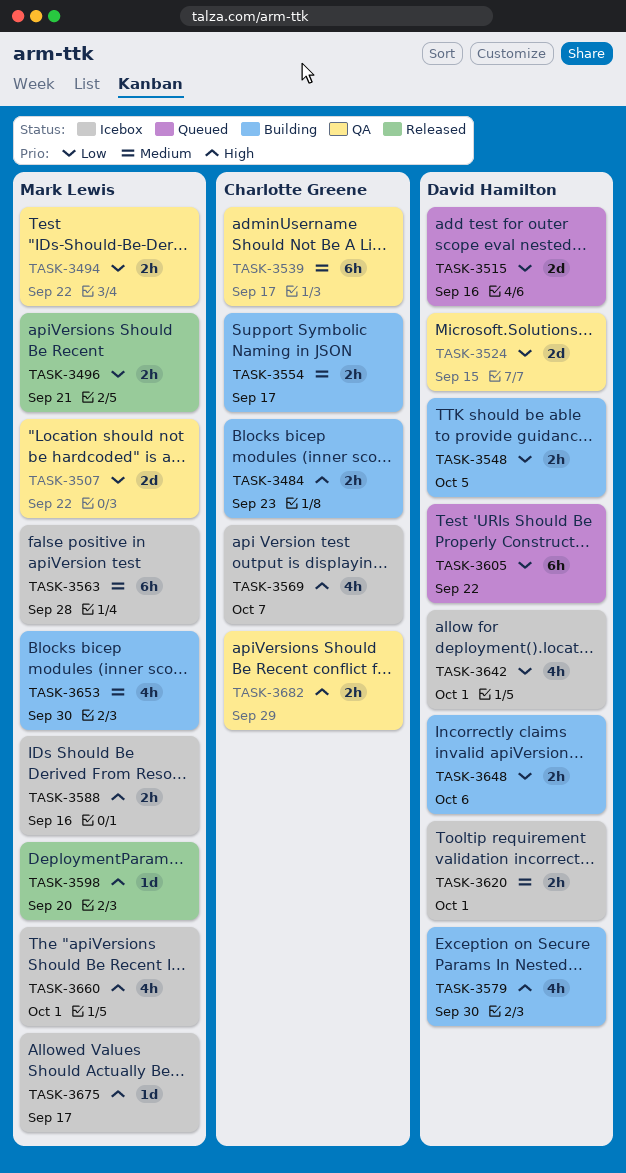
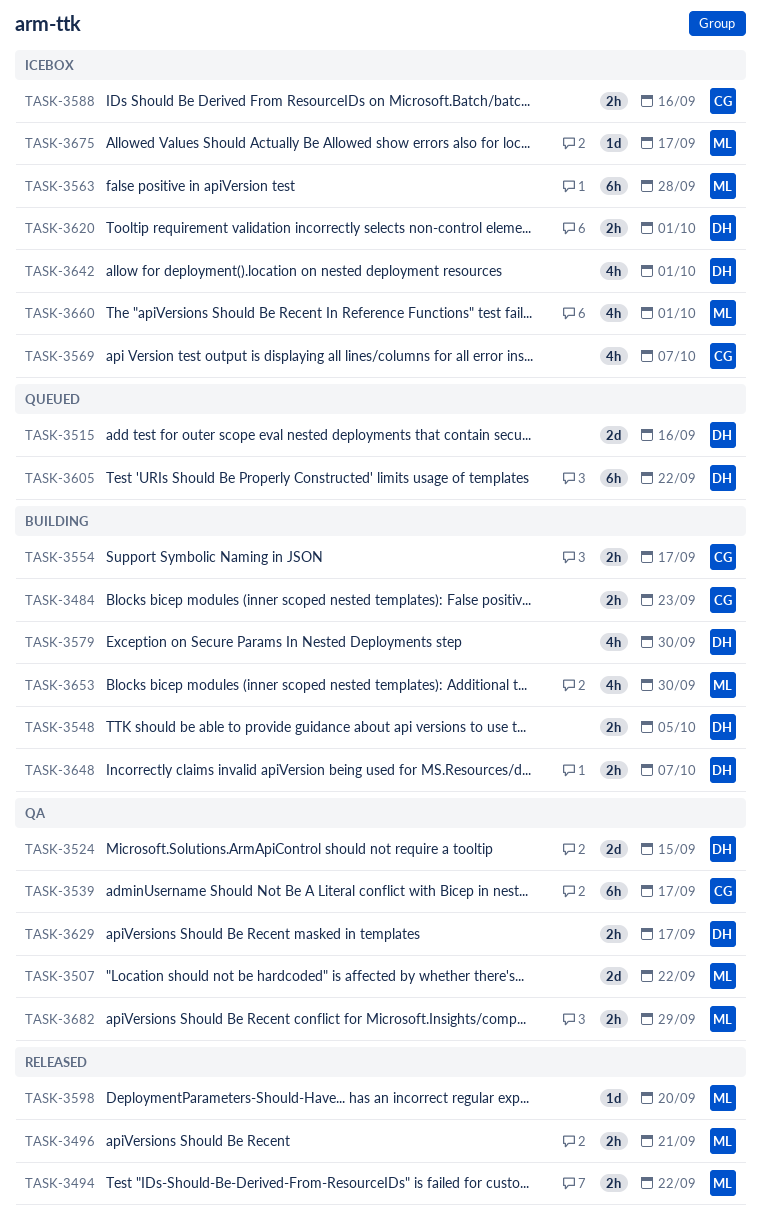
TASK-3494, status: QA -> Released
TASK-3588, owner: Mark Lewis -> Charlotte Greene
TASK-3629: none -> present
TASK-3648, due: Oct 6 -> Oct 7
TASK-3682, owner: Charlotte Greene -> Mark Lewis

